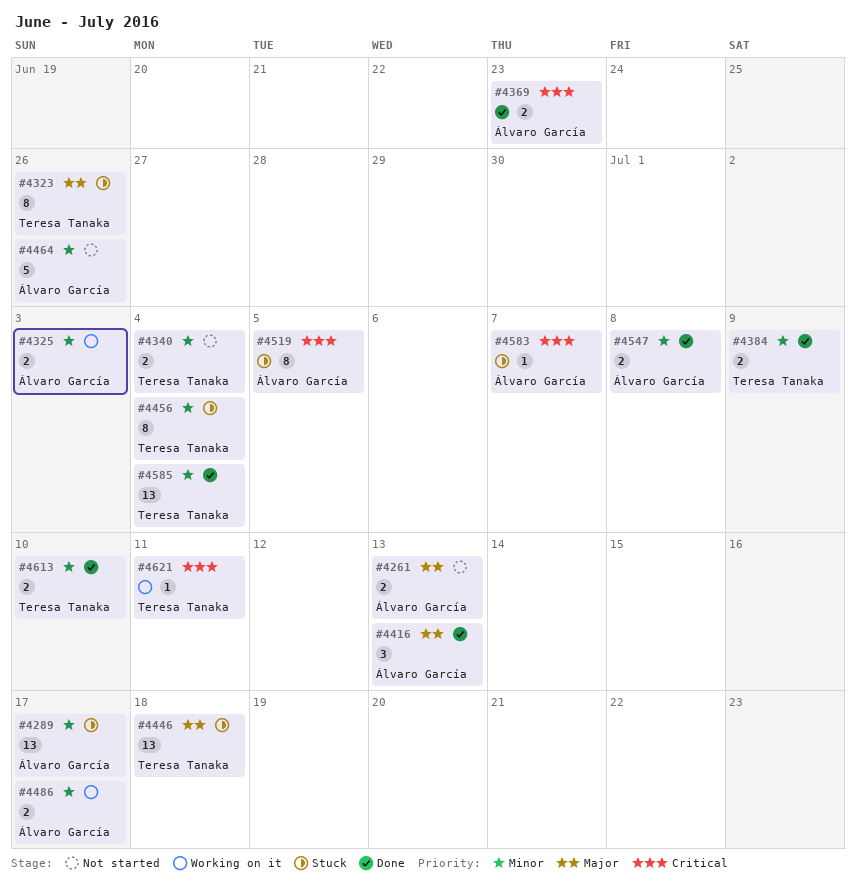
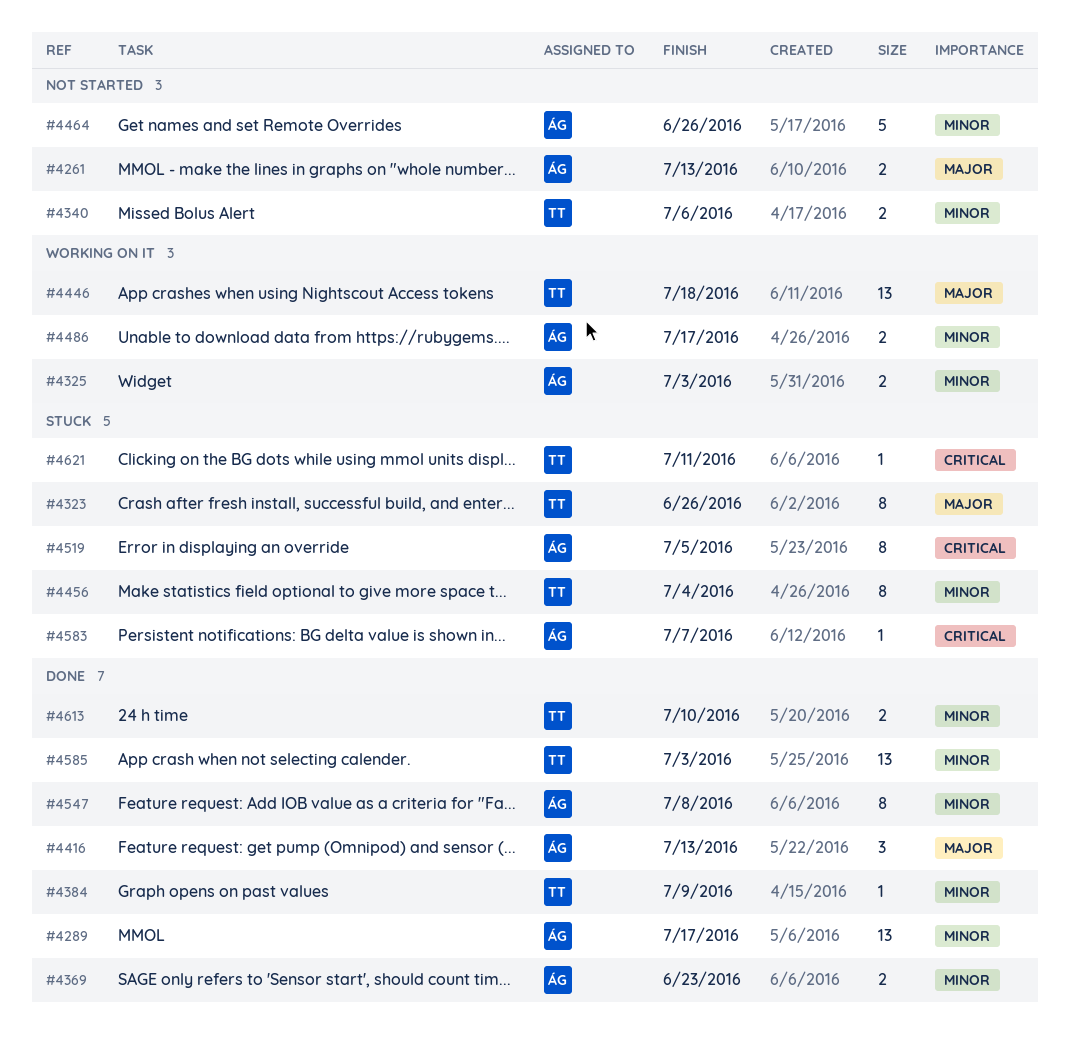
#4289, status: Stuck -> Done
#4340, due: Jul 4 -> Jul 6
#4369, priority: Critical -> Minor
#4384, estimate: 2 -> 1
#4446, status: Stuck -> Working on it
#4547, estimate: 2 -> 8
#4585, due: Jul 4 -> Jul 3
#4621, status: Working on it -> Stuck

